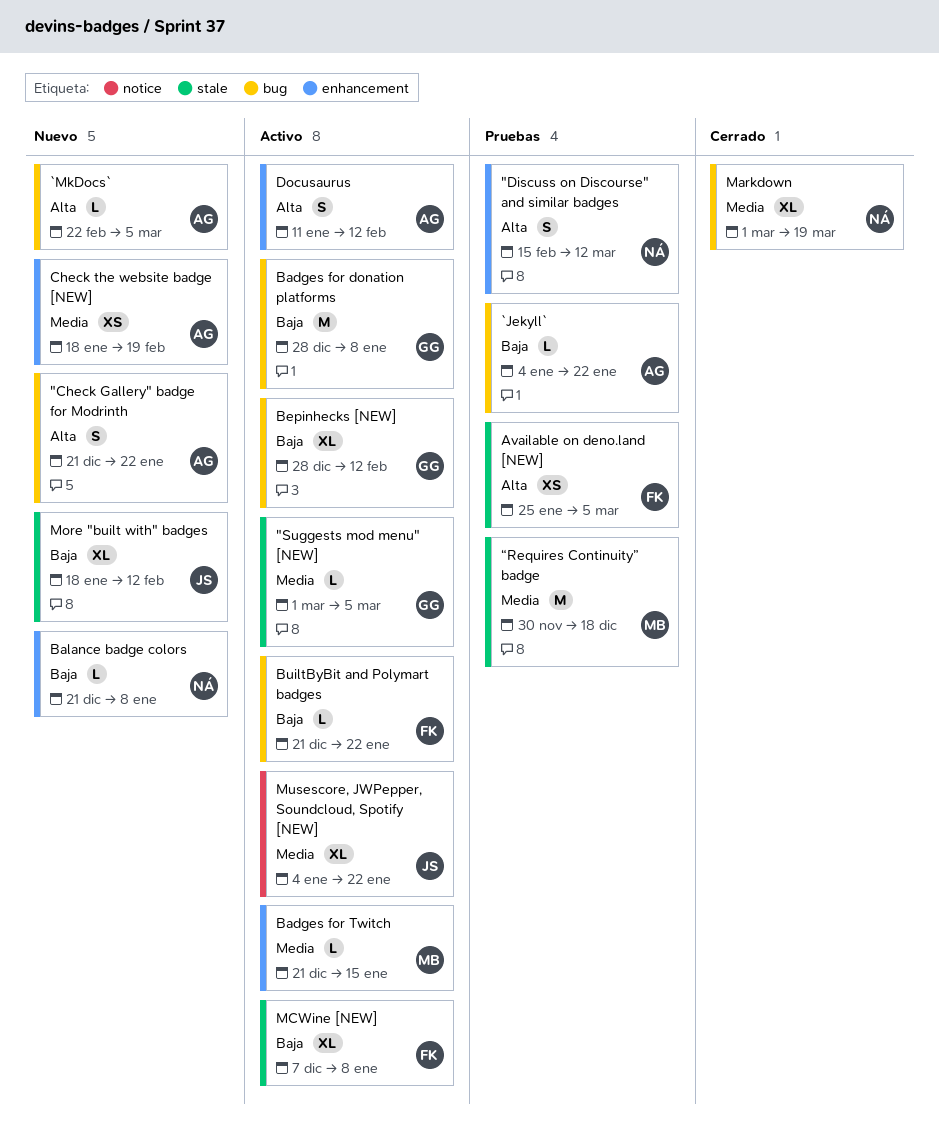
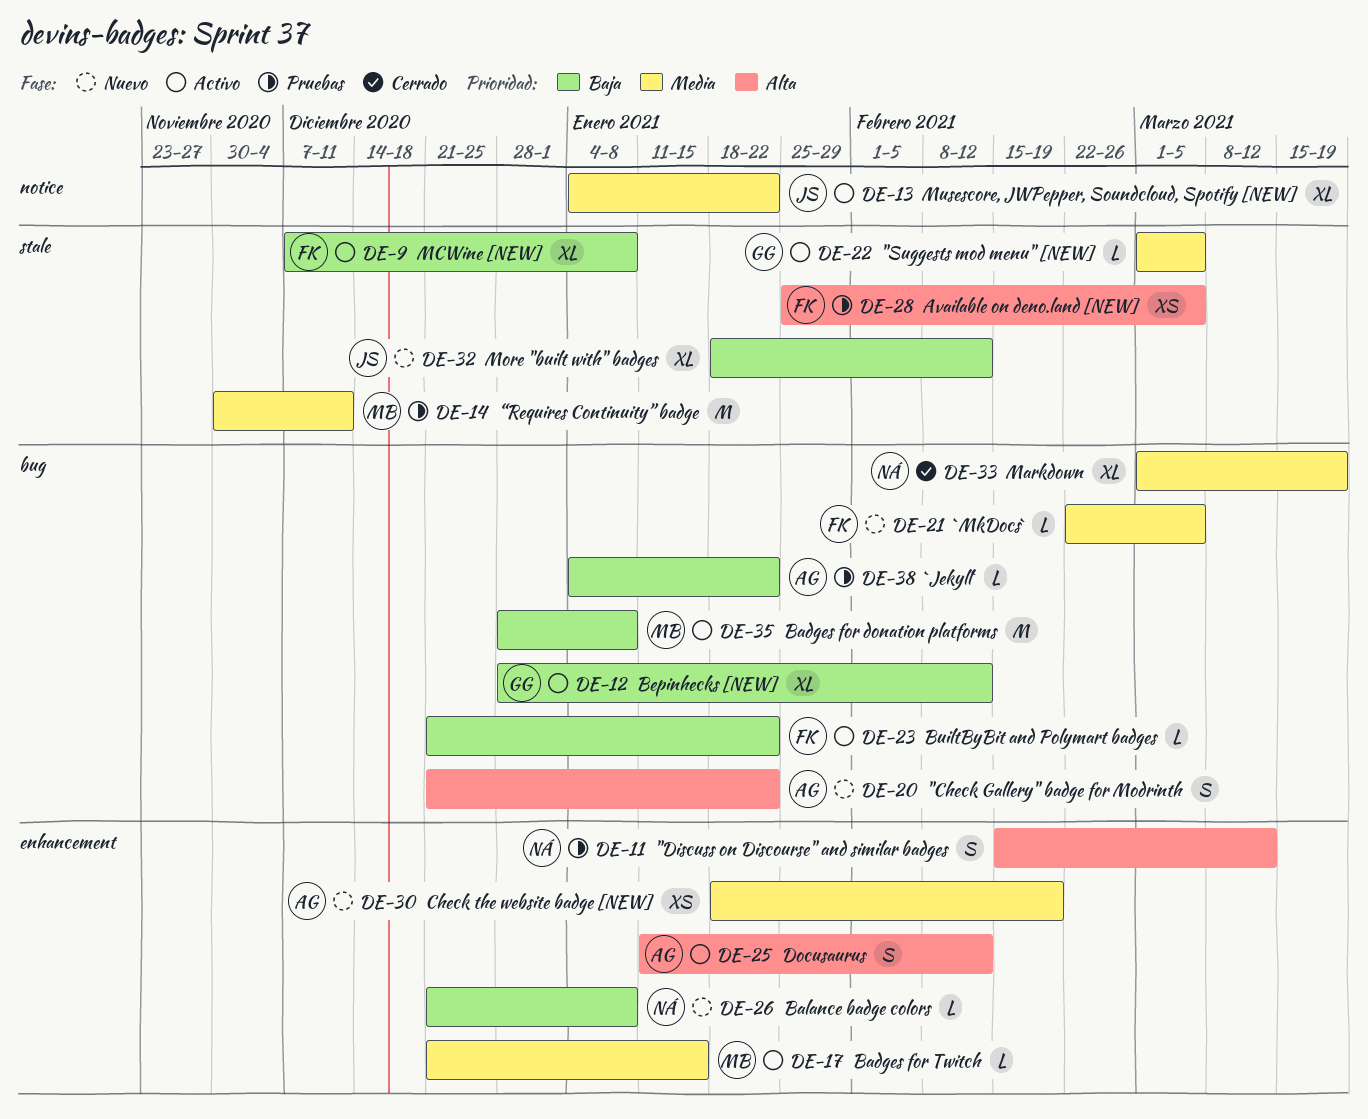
`MkDocs`, owner: AG -> FK
`MkDocs`, priority: Alta -> Media
Badges for donation platforms, owner: GG -> MB
“Requires Continuity” badge, due: Dec 18 -> Dec 11

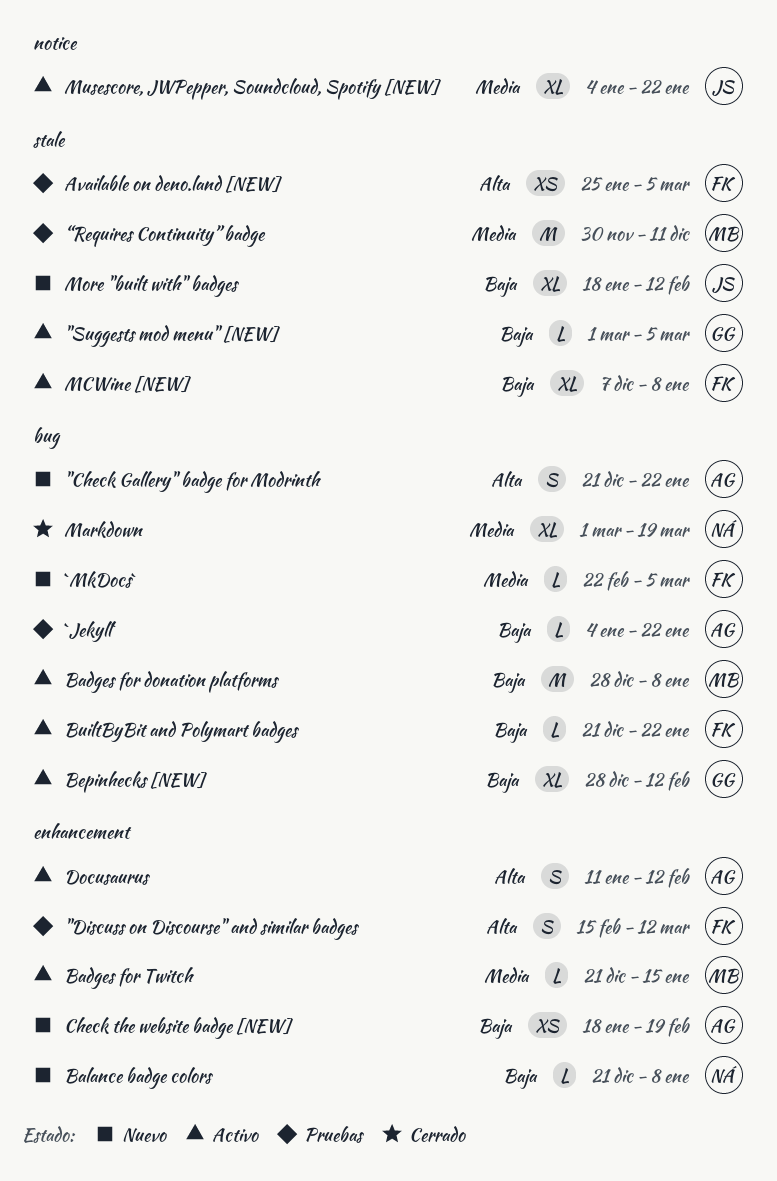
"Discuss on Discourse" and similar badges, owner: NÁ -> FK
"Suggests mod menu" [NEW], priority: Media -> Baja
Check the website badge [NEW], priority: Media -> Baja

